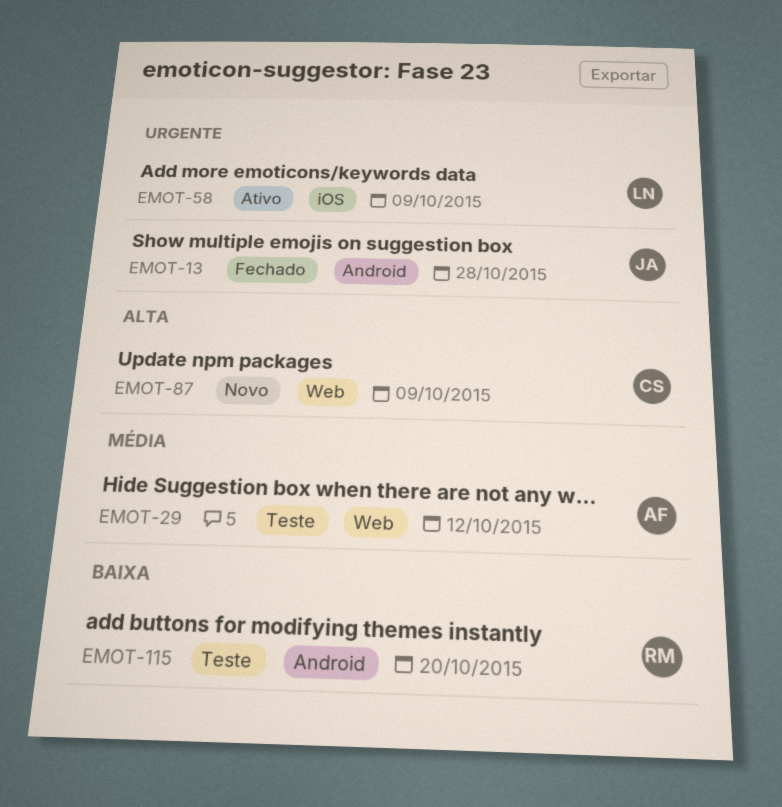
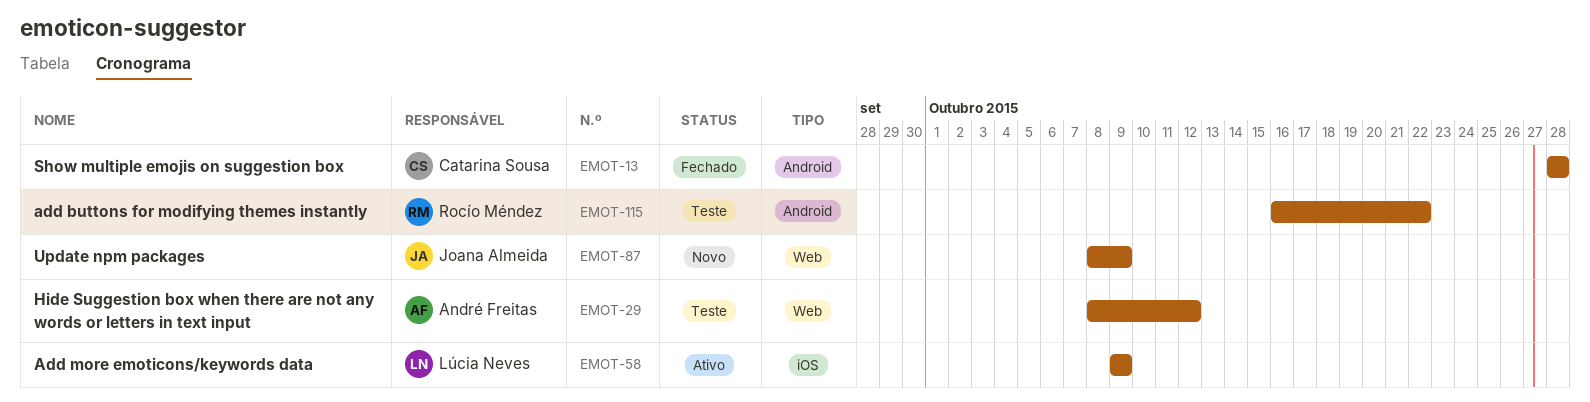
EMOT-13, owner: Joana Almeida -> Catarina Sousa
EMOT-87, owner: Catarina Sousa -> Joana Almeida
EMOT-115, due: Oct 20 -> Oct 22

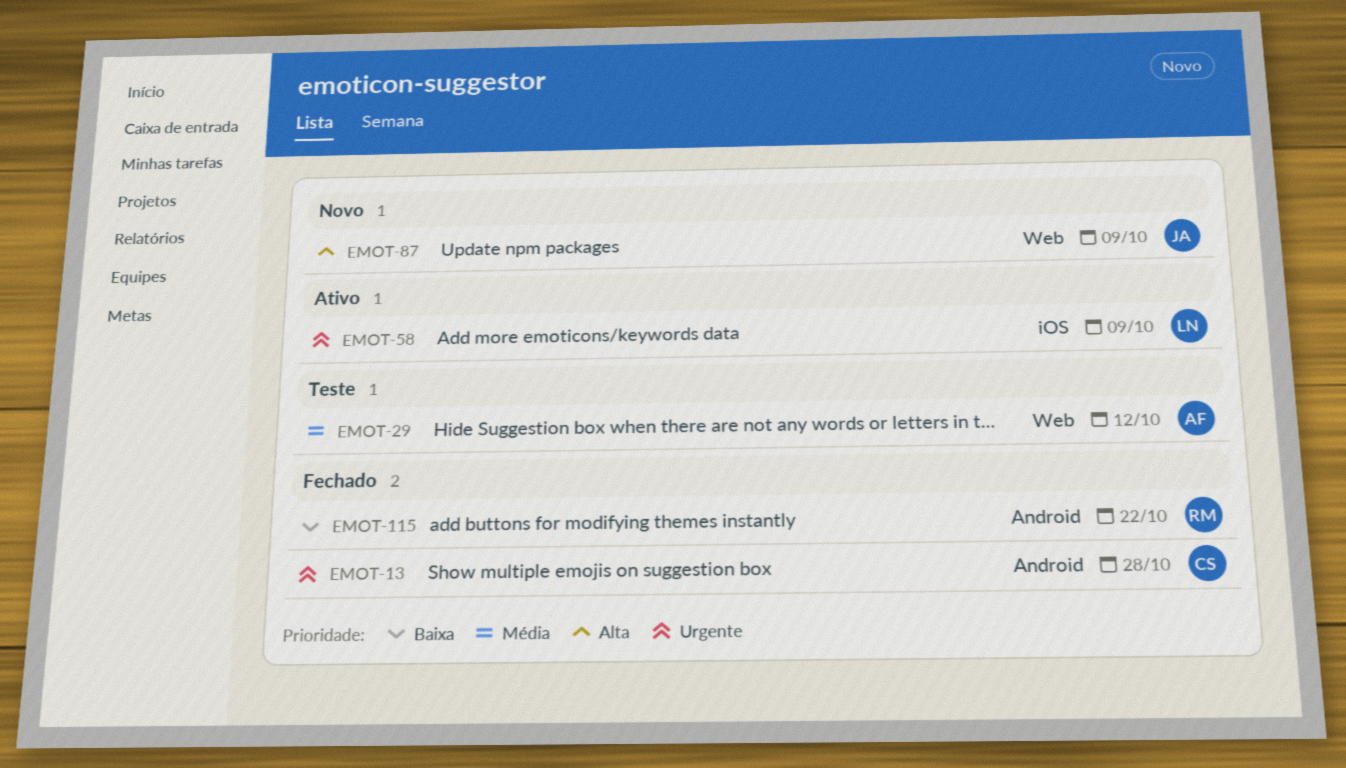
EMOT-115, status: Teste -> Fechado

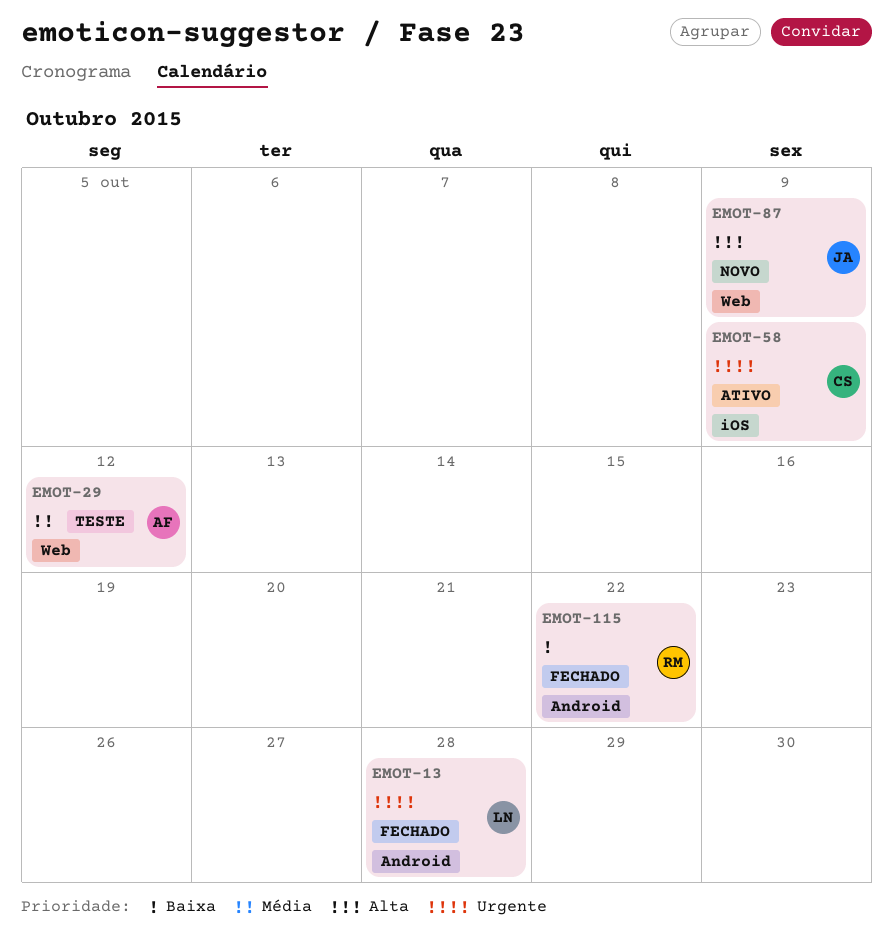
EMOT-13, owner: CS -> LN
EMOT-58, owner: LN -> CS

